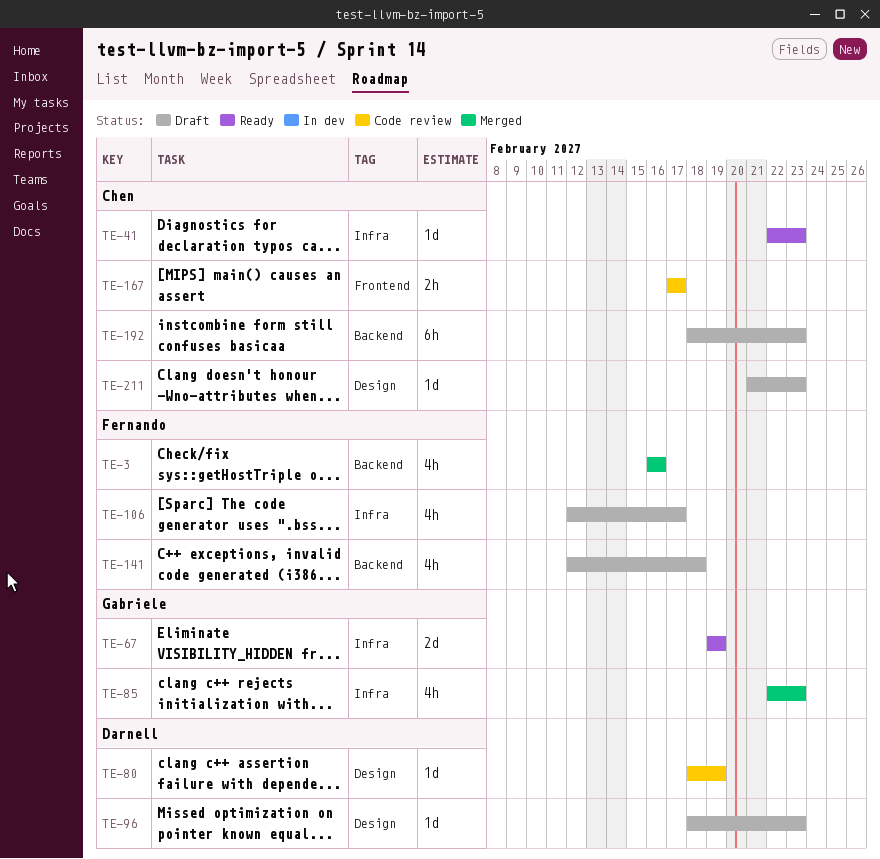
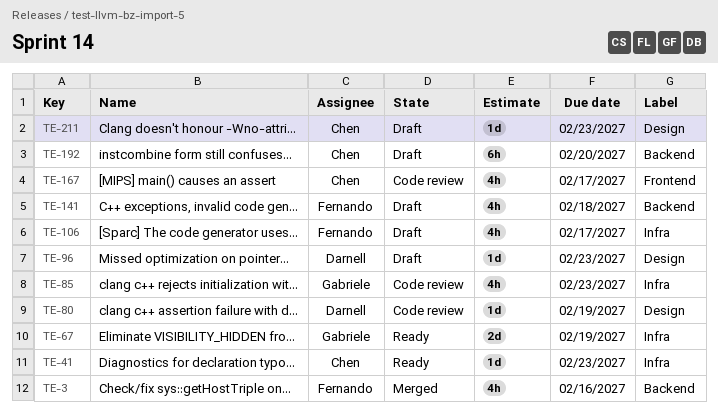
TE-85, status: Merged -> Code review
TE-167, estimate: 2h -> 4h
TE-192, due: Feb 23 -> Feb 20

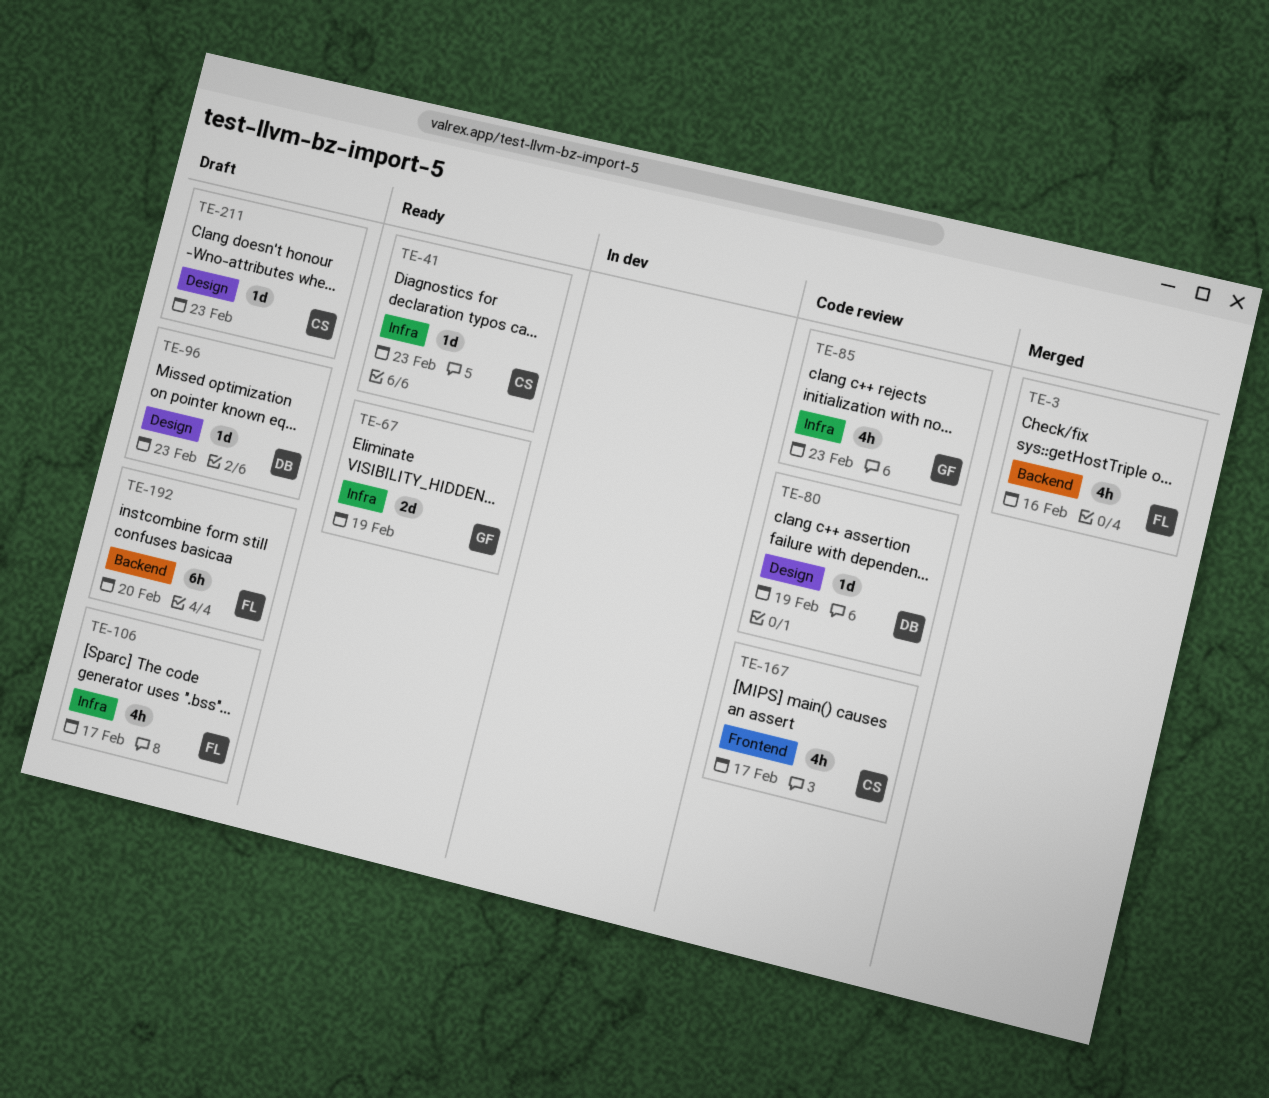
TE-141: present -> none
TE-192, owner: Chen -> Fernando

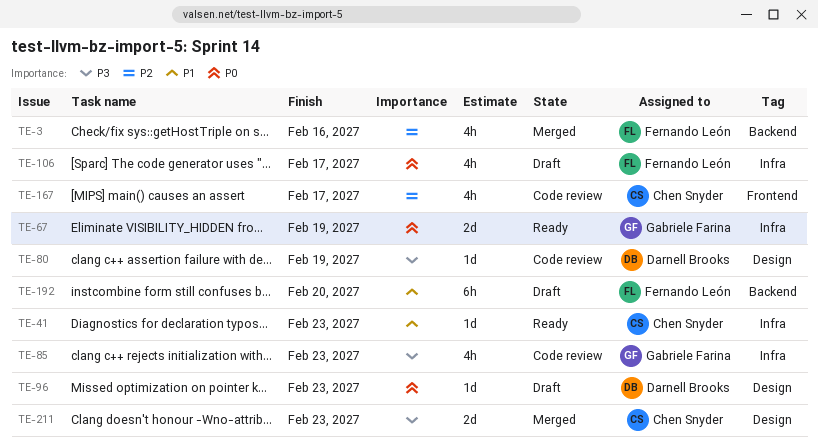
TE-211, status: Draft -> Merged
TE-211, estimate: 1d -> 2d

